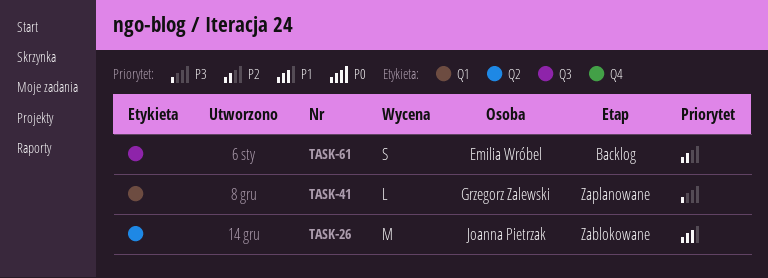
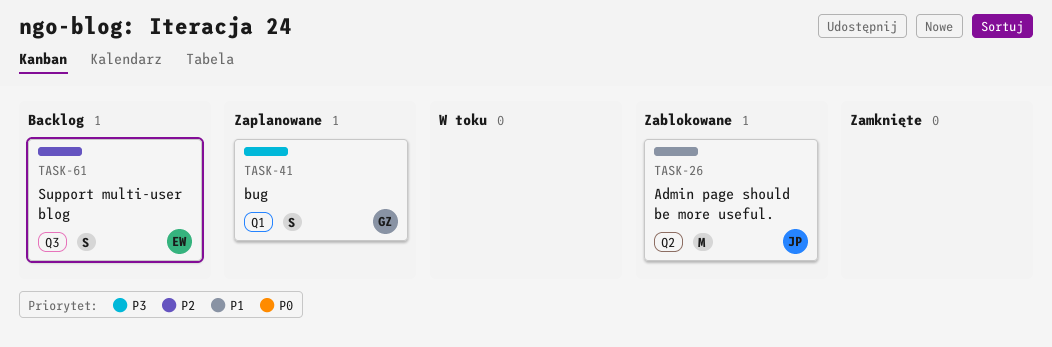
TASK-41, estimate: L -> S

